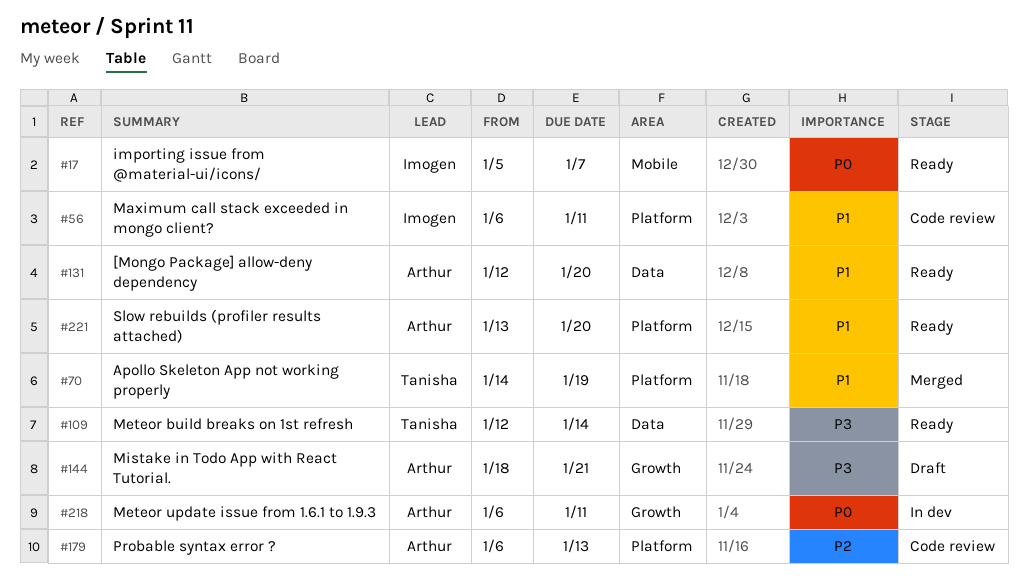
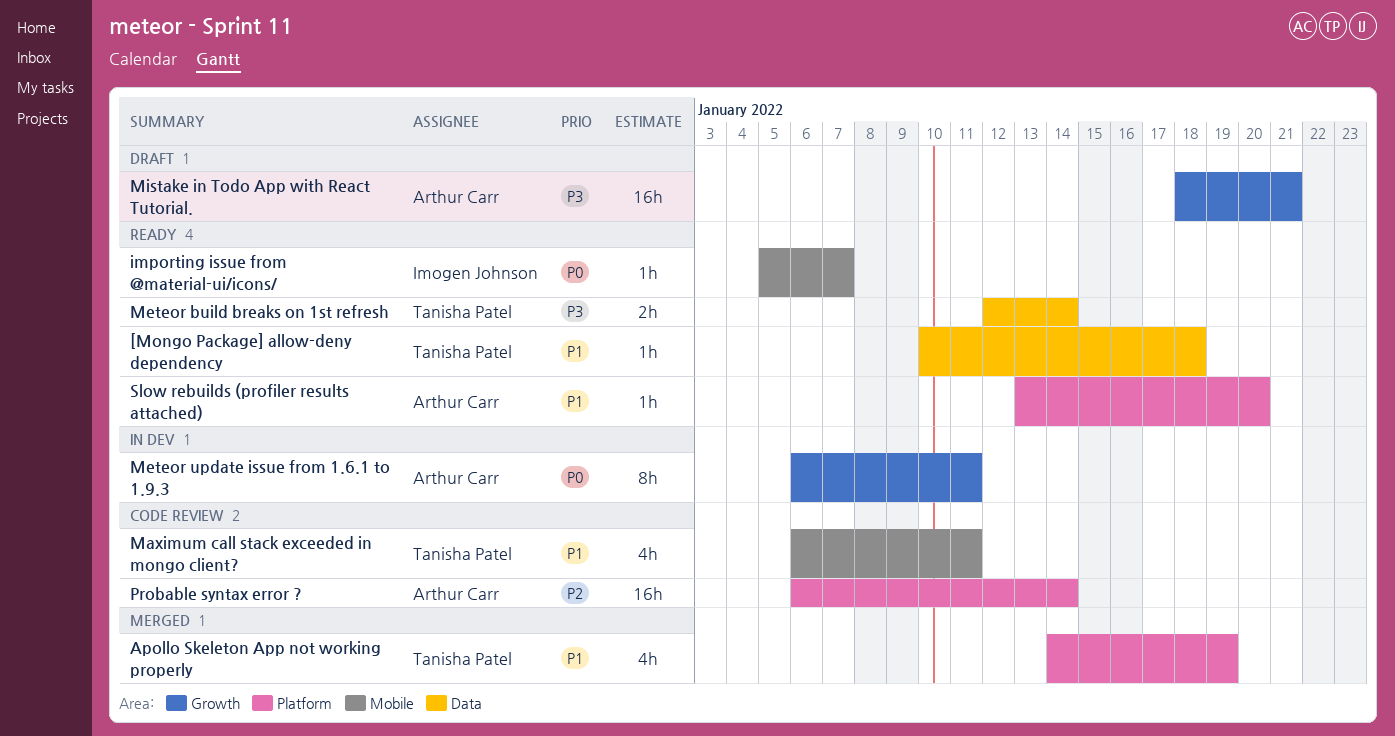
[Mongo Package] allow-deny dependency, owner: Arthur Carr -> Tanisha Patel
[Mongo Package] allow-deny dependency, start: Jan 12 -> Jan 10
[Mongo Package] allow-deny dependency, due: Jan 20 -> Jan 18
Maximum call stack exceeded in mongo client?, owner: Imogen Johnson -> Tanisha Patel
Maximum call stack exceeded in mongo client?, label: Platform -> Mobile
Probable syntax error ?, due: Jan 13 -> Jan 14

